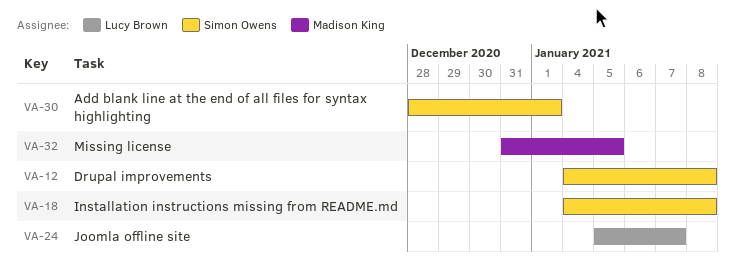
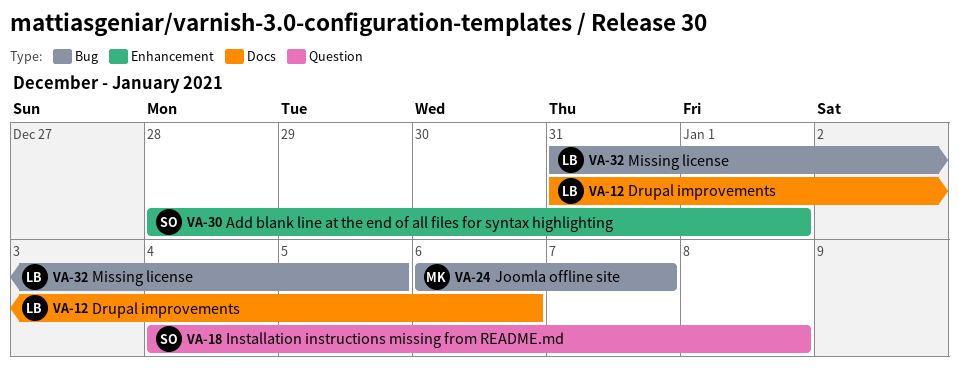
VA-12, owner: Simon Owens -> Lucy Brown
VA-12, start: Jan 4 -> Dec 31
VA-12, due: Jan 8 -> Jan 6
VA-24, owner: Lucy Brown -> Madison King
VA-24, start: Jan 5 -> Jan 6
VA-32, owner: Madison King -> Lucy Brown

